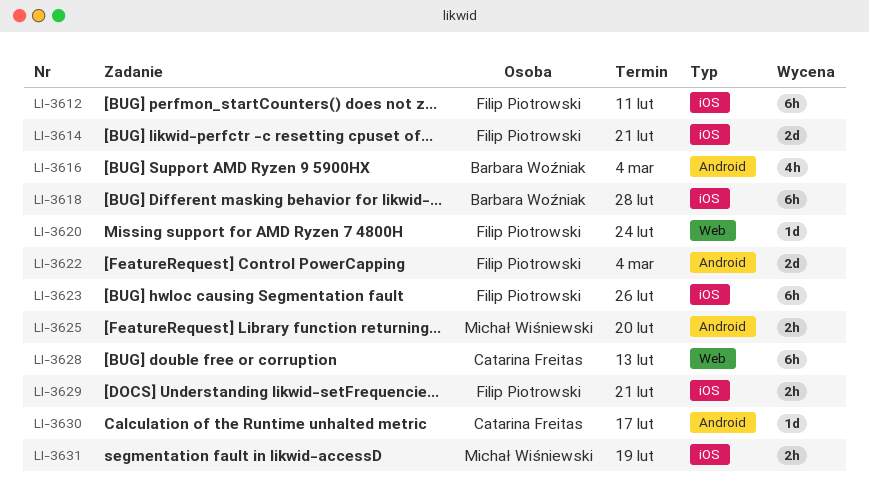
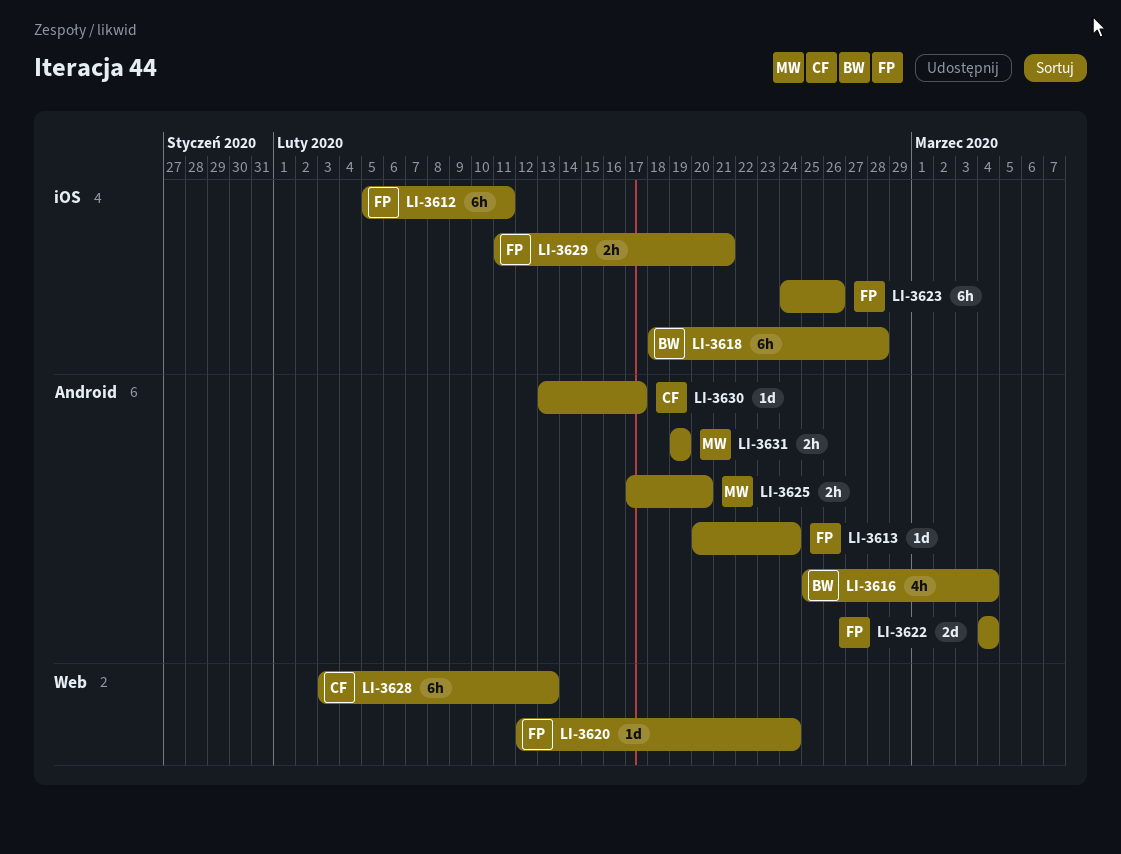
LI-3613: none -> present
LI-3614: present -> none
LI-3631, label: iOS -> Android

